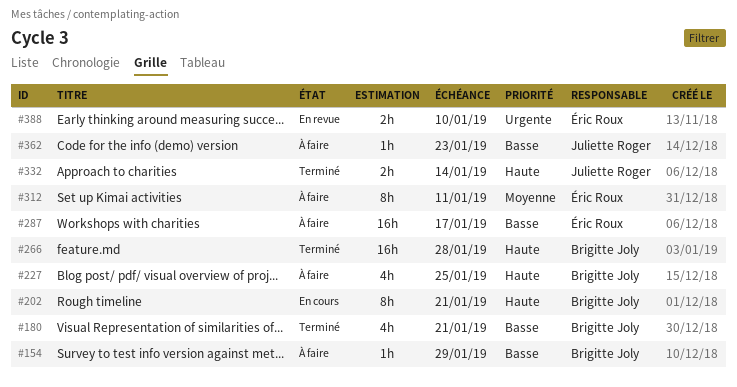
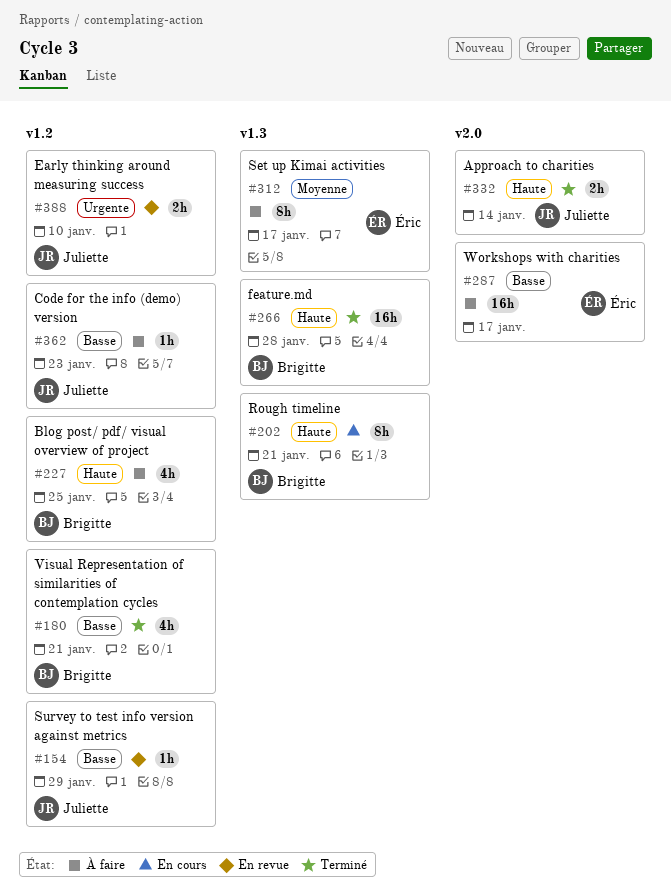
#154, status: À faire -> En revue
#154, owner: Brigitte Joly -> Juliette Roger
#312, due: Jan 11 -> Jan 17
#388, owner: Éric Roux -> Juliette Roger

